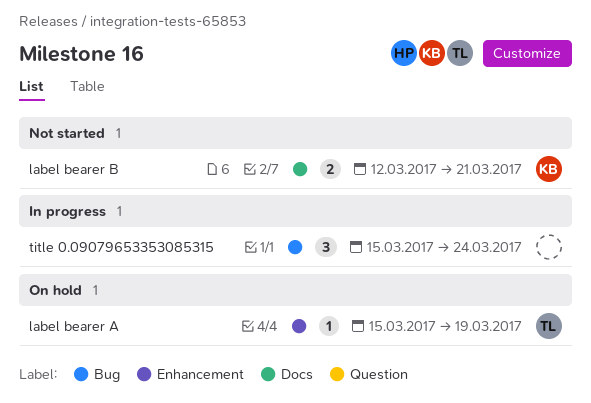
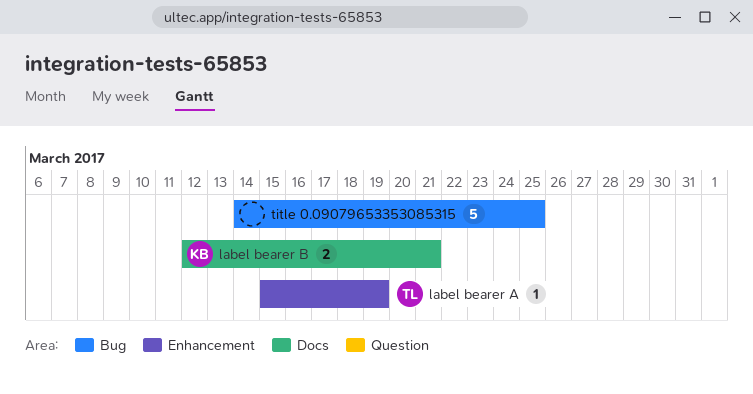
title 0.09079653353085315, estimate: 3 -> 5
title 0.09079653353085315, start: Mar 15 -> Mar 14
title 0.09079653353085315, due: Mar 24 -> Mar 25

